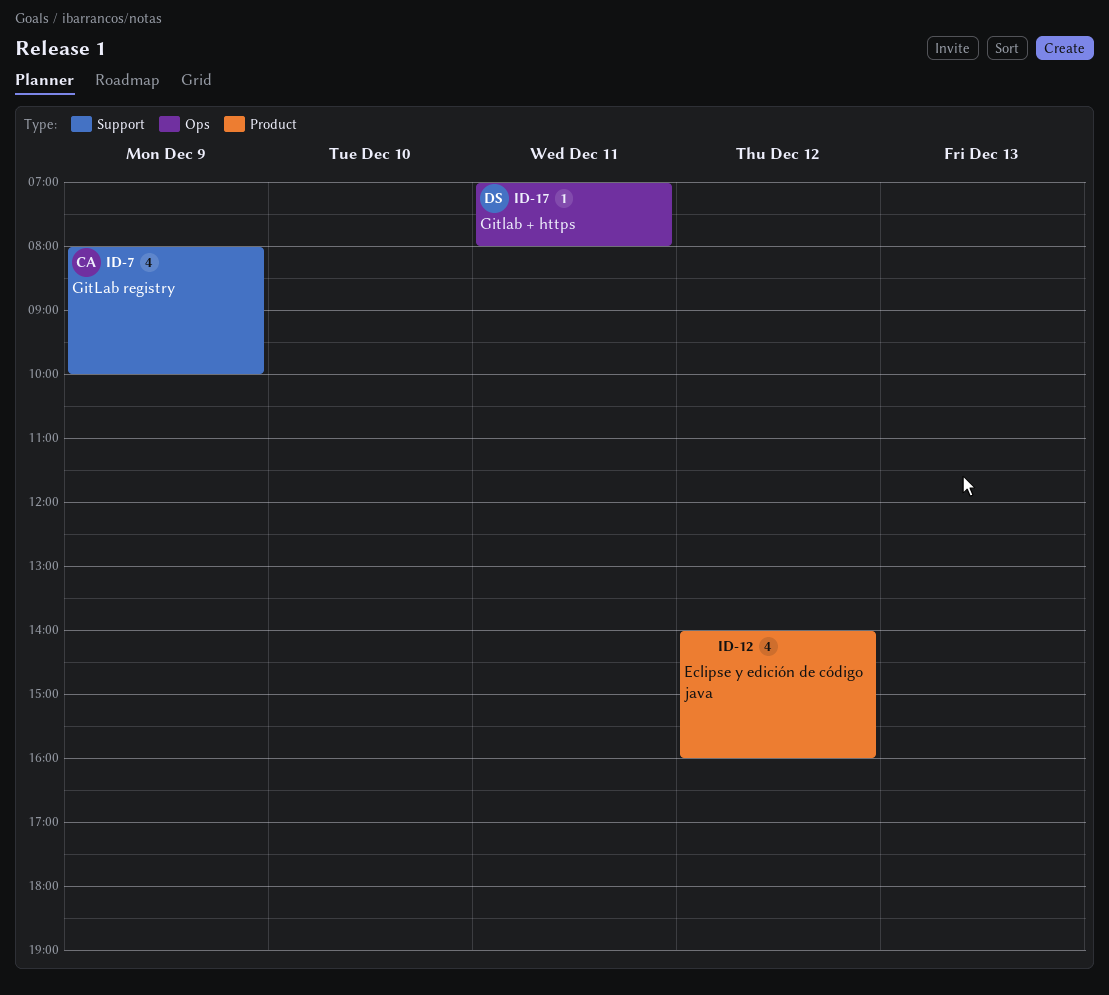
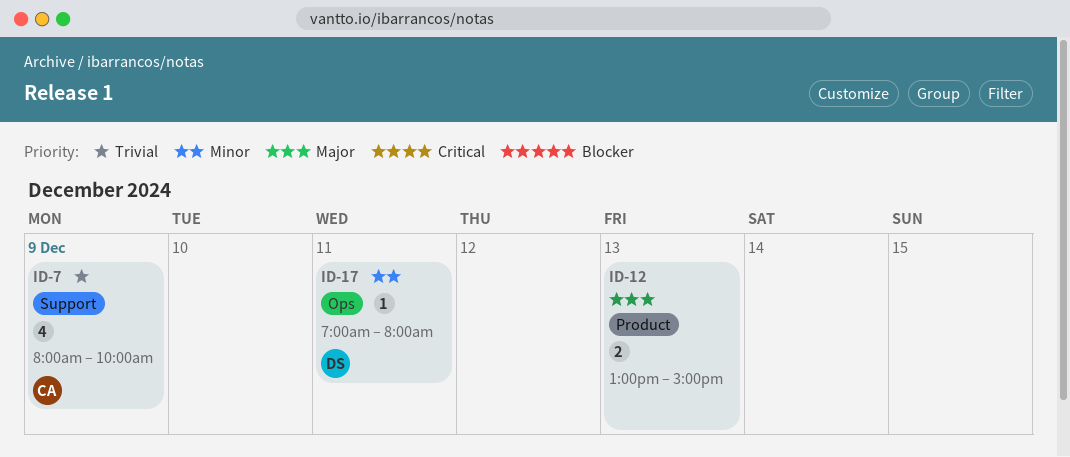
ID-12, estimate: 4 -> 2
ID-12, day: Dec 12 -> Dec 13
ID-12, begins: 14:00 -> 13:00
ID-12, ends: 16:00 -> 15:00

